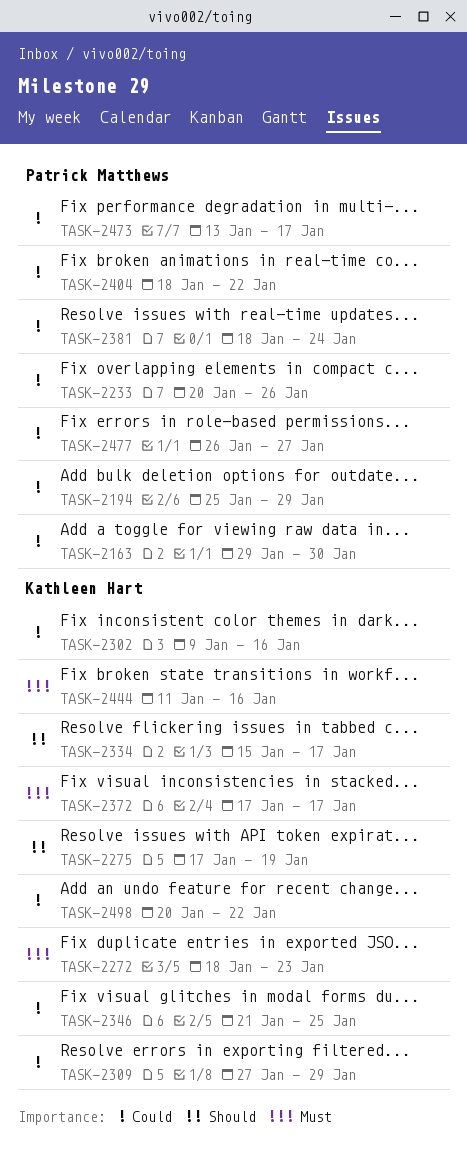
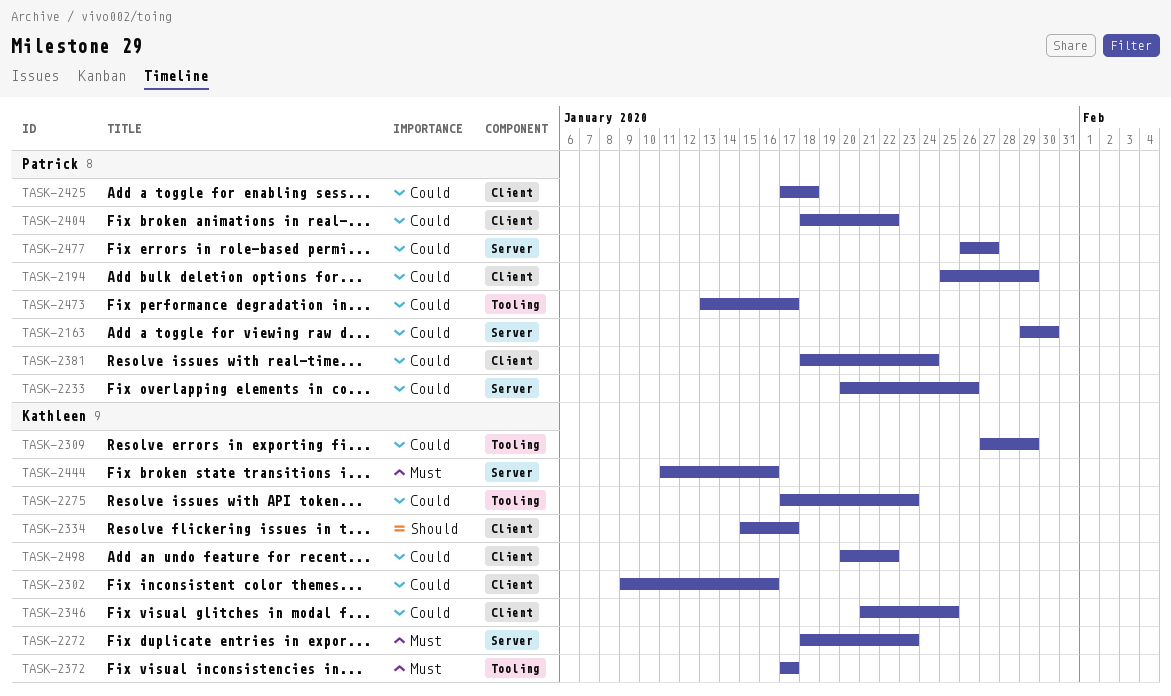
TASK-2275, priority: Should -> Could
TASK-2275, due: Jan 19 -> Jan 23
TASK-2425: none -> present

